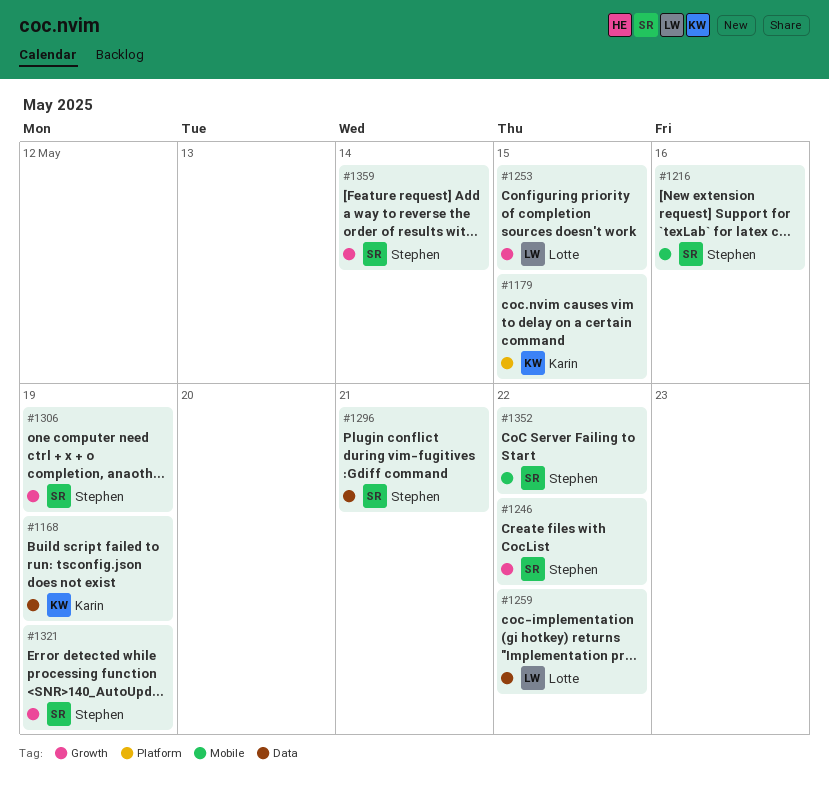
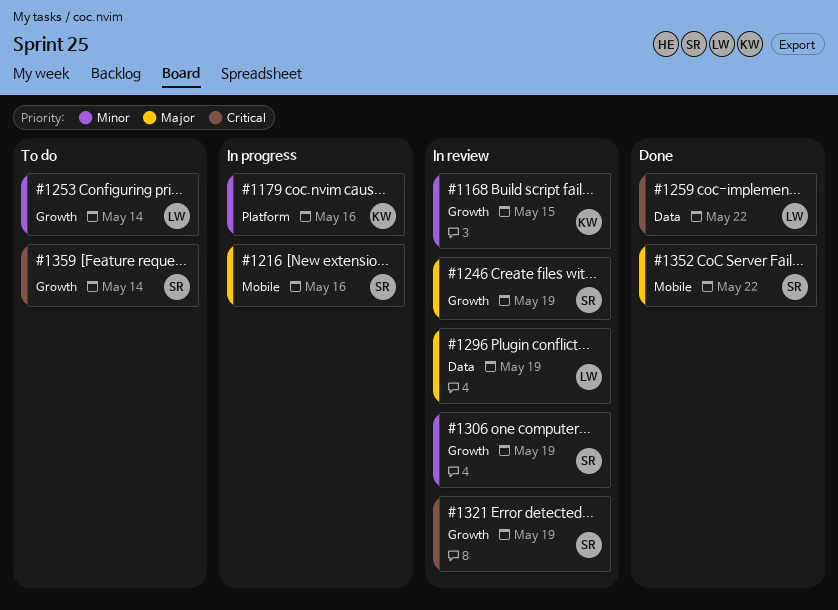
#1168, label: Data -> Growth
#1168, due: May 19 -> May 15
#1179, due: May 15 -> May 16
#1246, due: May 22 -> May 19
#1253, due: May 15 -> May 14
#1296, owner: Stephen -> Lotte
#1296, due: May 21 -> May 19

